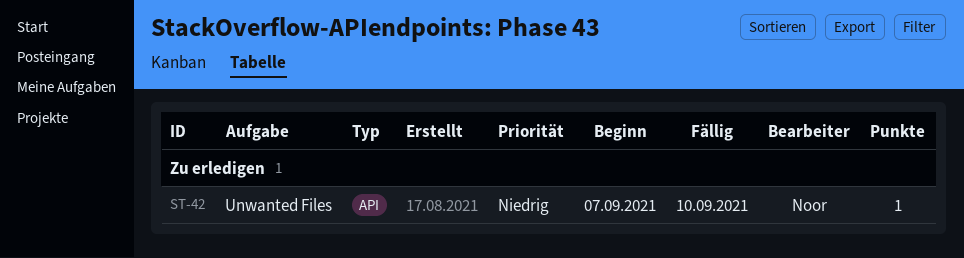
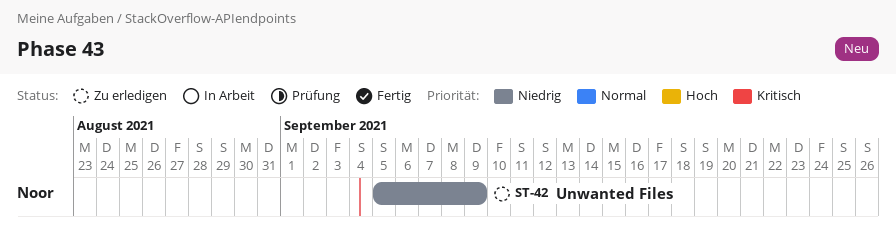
ST-42, start: Sep 7 -> Sep 5
ST-42, due: Sep 10 -> Sep 9

